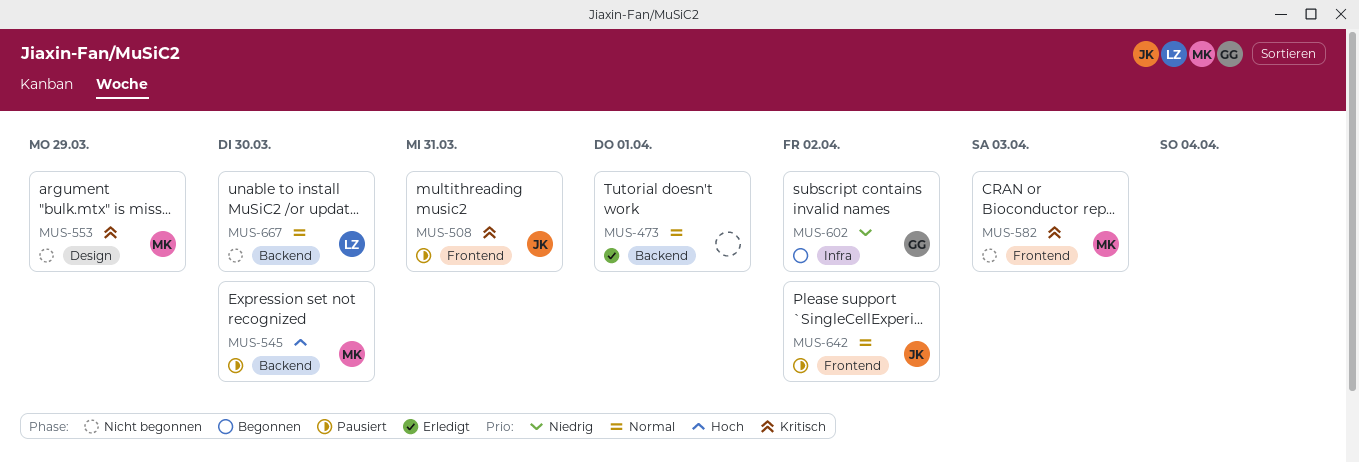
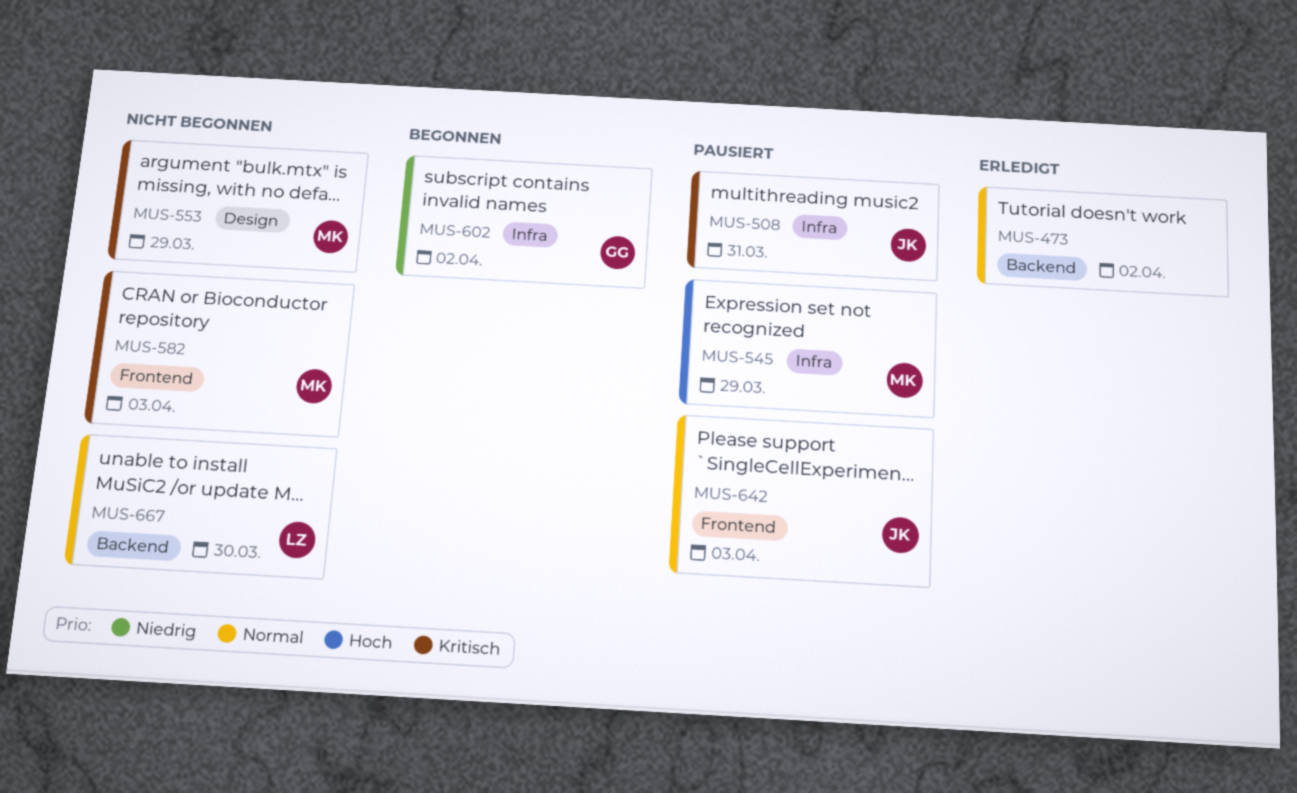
MUS-473, due: Apr 1 -> Apr 2
MUS-508, label: Frontend -> Infra
MUS-545, label: Backend -> Infra
MUS-545, due: Mar 30 -> Mar 29
MUS-642, due: Apr 2 -> Apr 3

